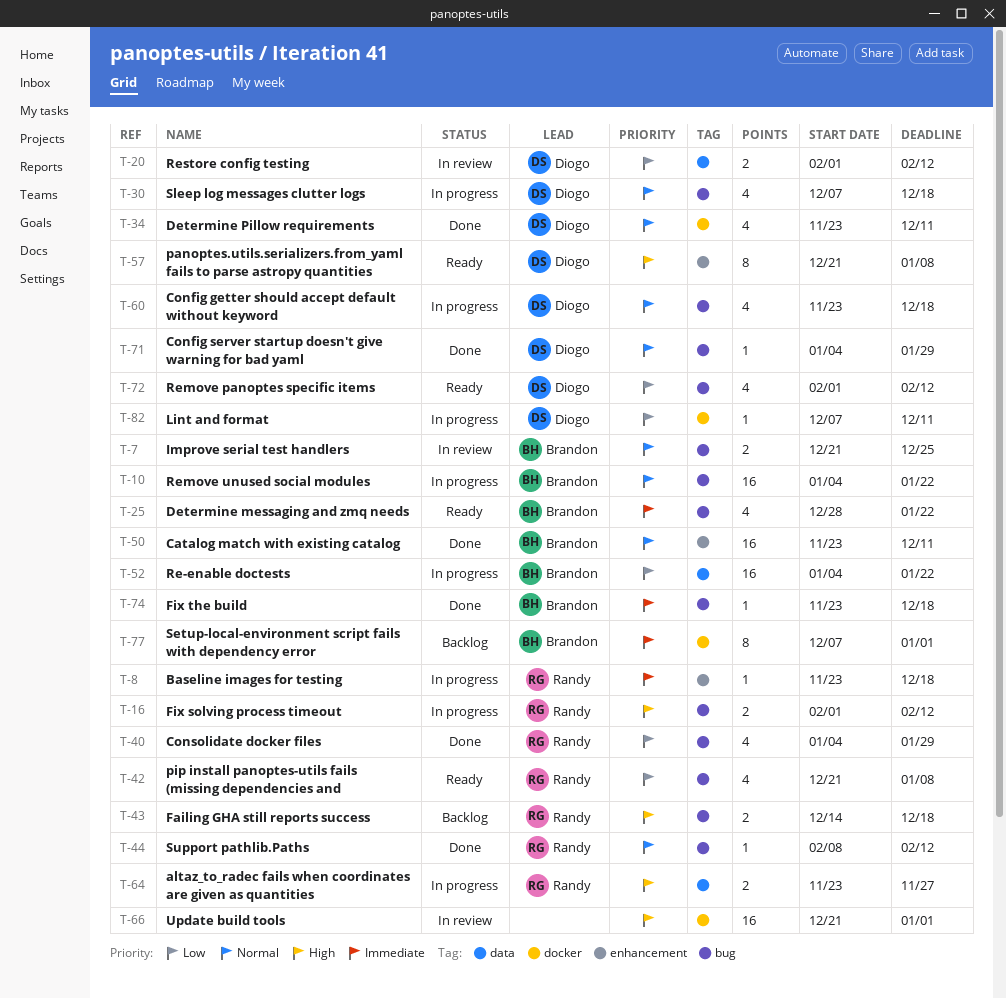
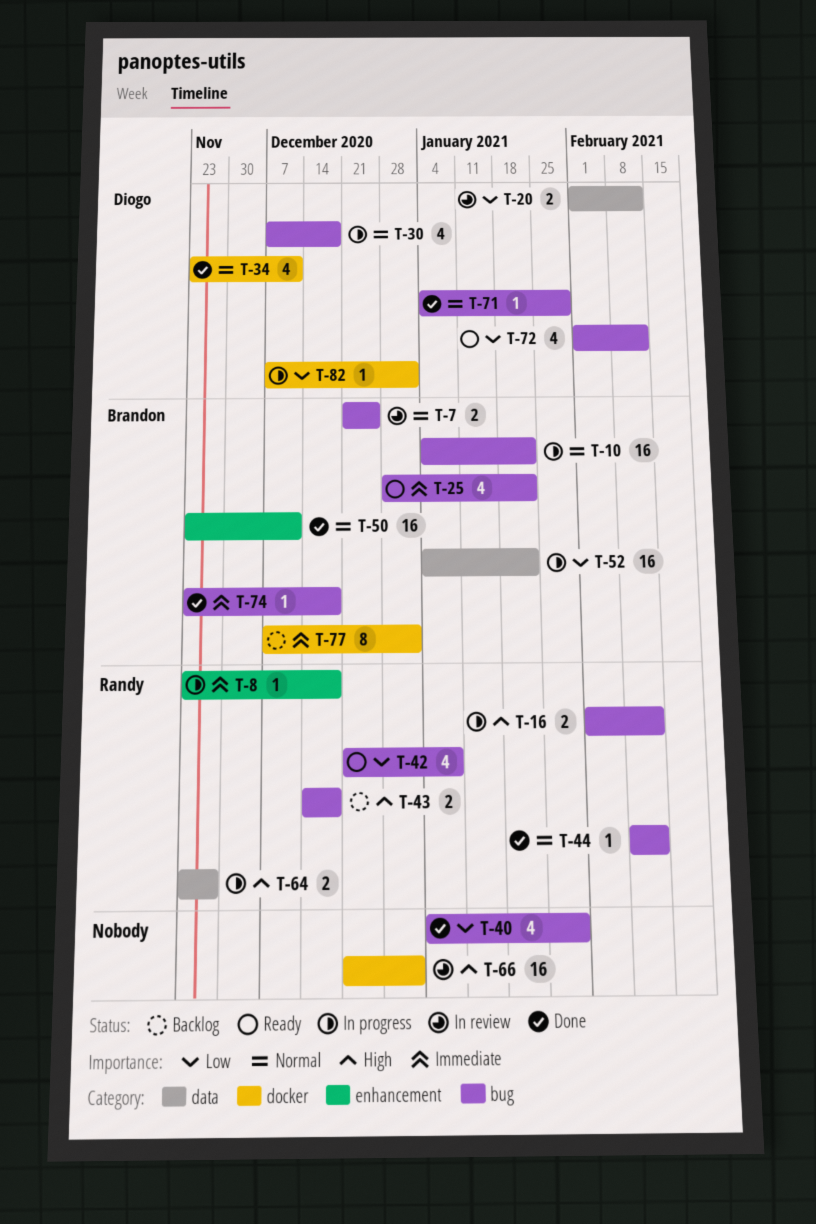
T-40, owner: Randy -> none
T-57: present -> none
T-60: present -> none
T-82, due: Dec 11 -> Jan 1

